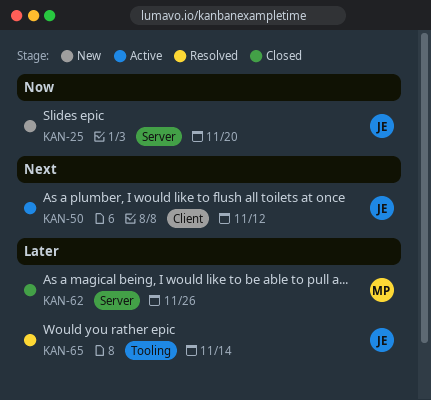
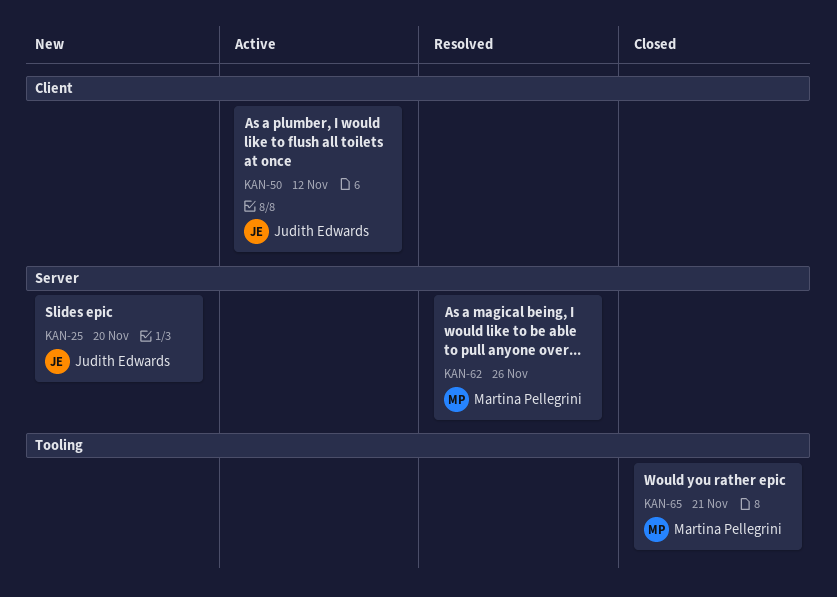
KAN-62, status: Closed -> Resolved
KAN-65, status: Resolved -> Closed
KAN-65, owner: Judith Edwards -> Martina Pellegrini
KAN-65, due: Nov 14 -> Nov 21

